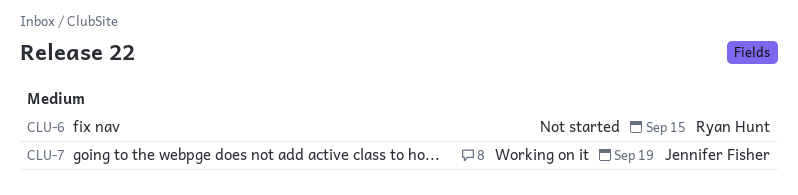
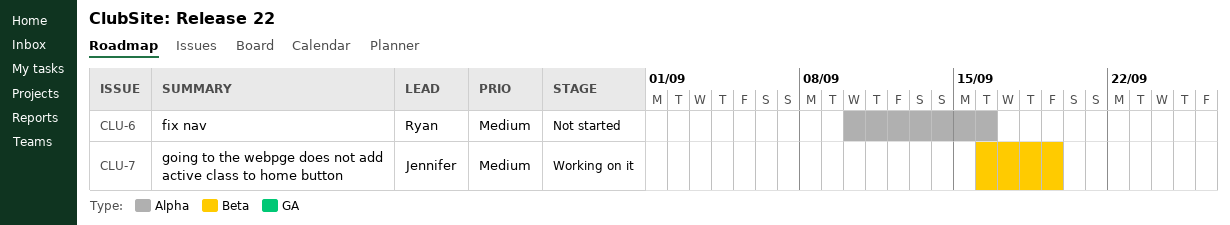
CLU-6, due: Sep 15 -> Sep 16

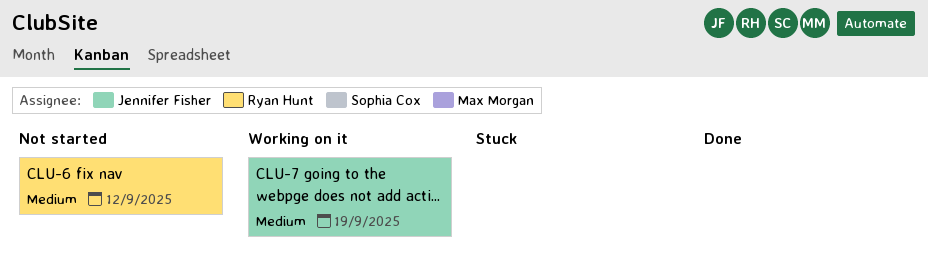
CLU-6, due: Sep 16 -> Sep 12

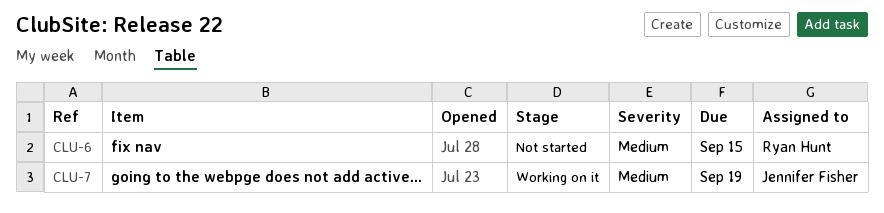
CLU-6, due: Sep 12 -> Sep 15

